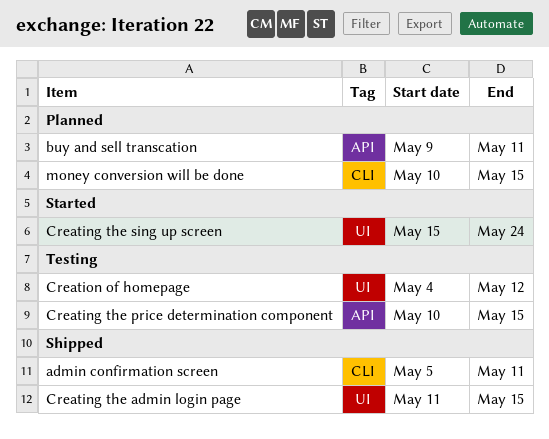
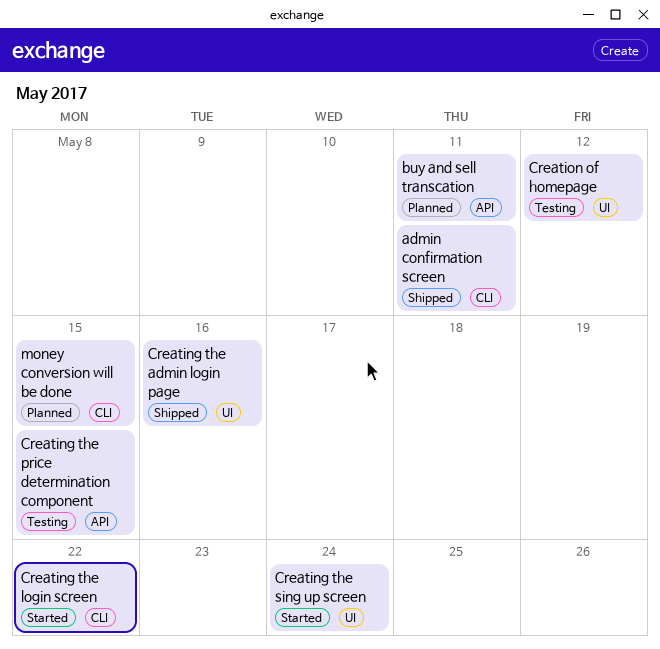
Creating the admin login page, due: May 15 -> May 16
Creating the login screen: none -> present

